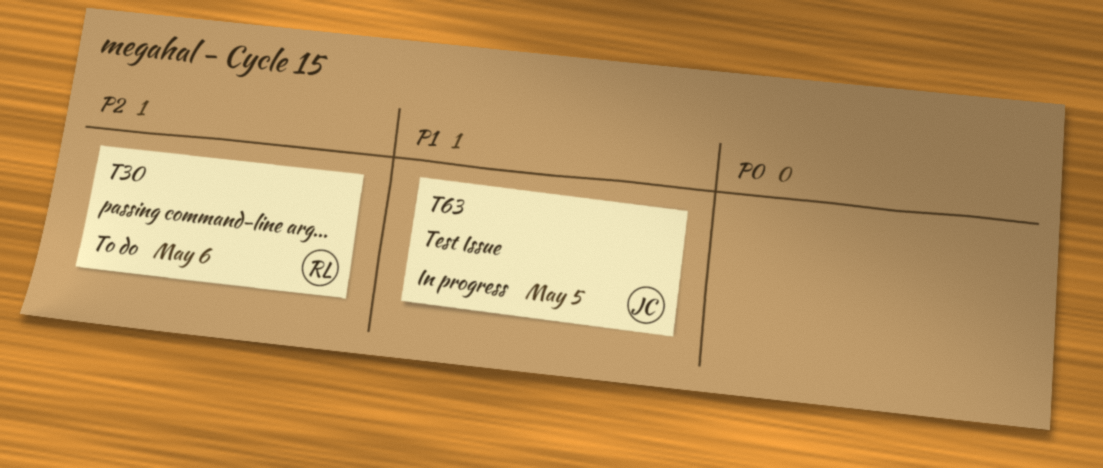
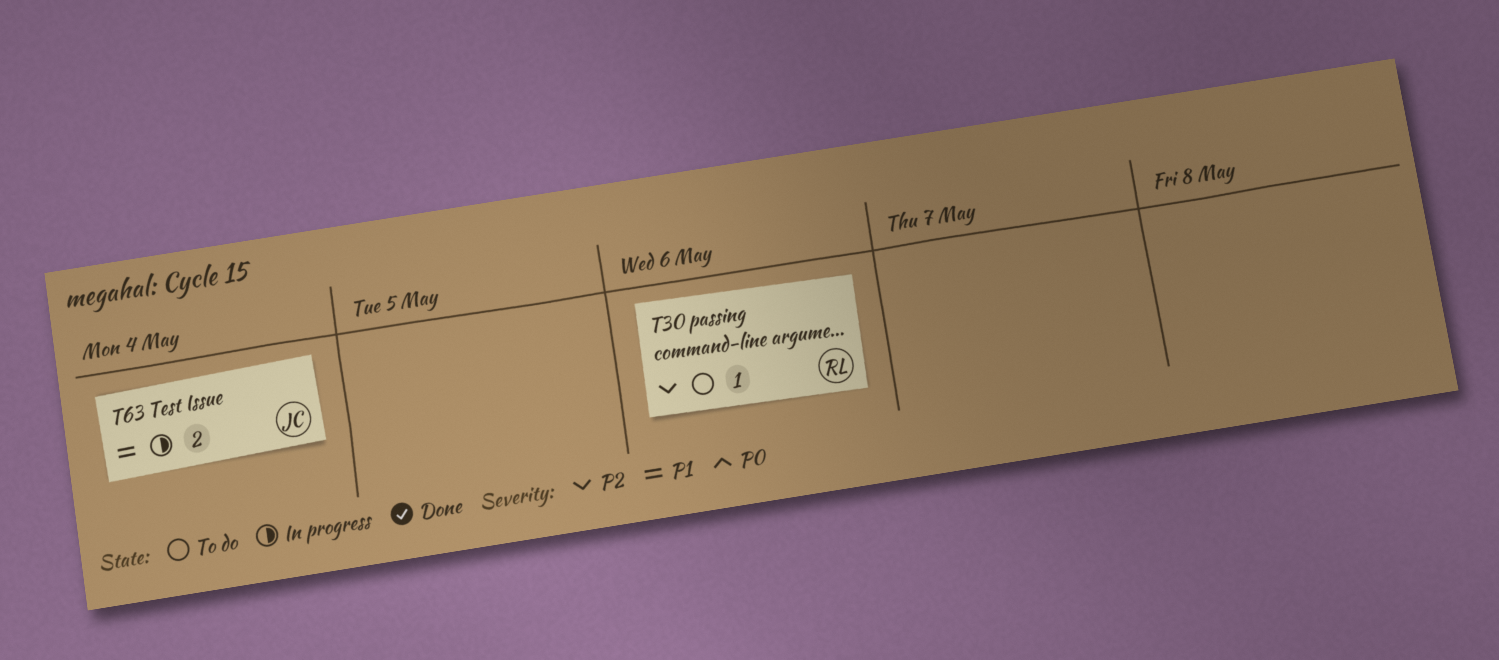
T63, due: May 5 -> May 4

